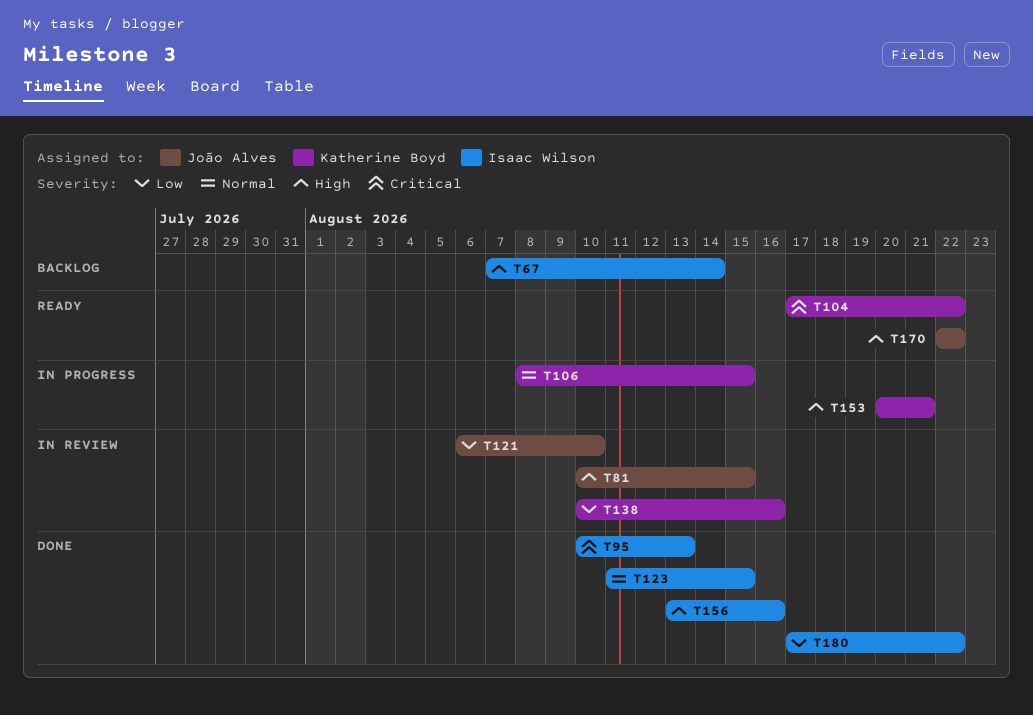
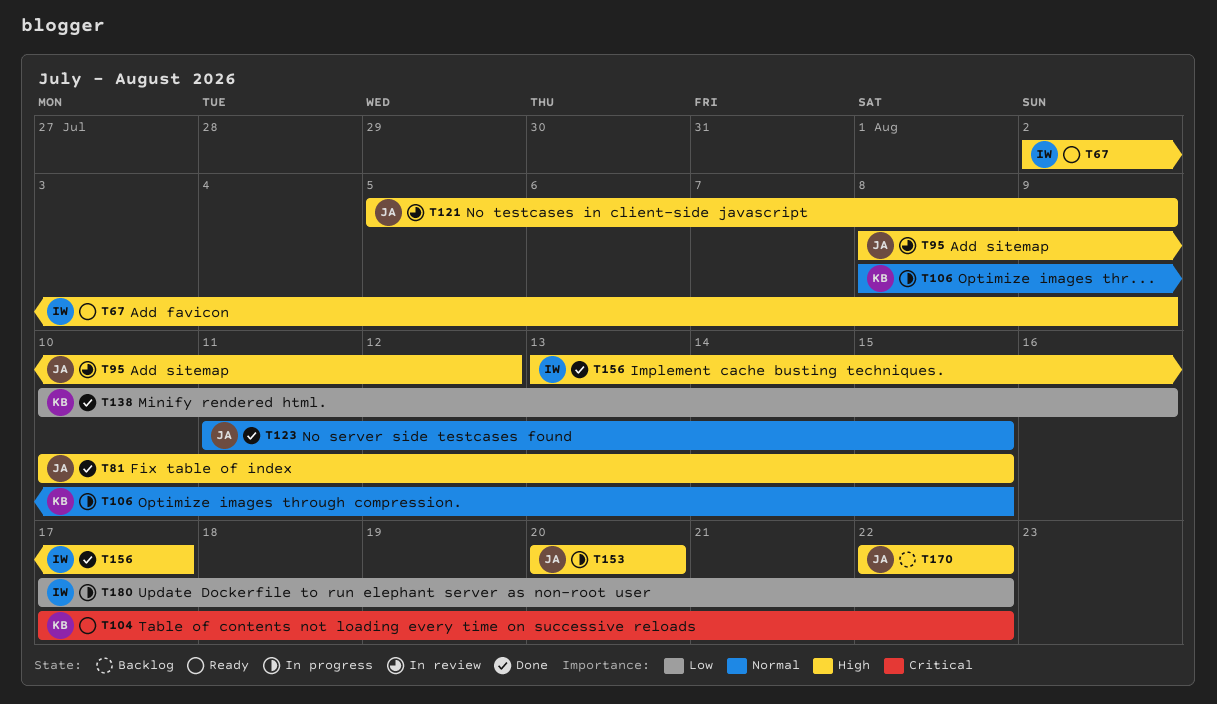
T67, status: Backlog -> Ready
T67, start: Aug 7 -> Aug 2
T67, due: Aug 14 -> Aug 9
T81, status: In review -> Done
T95, status: Done -> In review
T95, owner: Isaac Wilson -> João Alves
T95, priority: Critical -> High
T95, start: Aug 10 -> Aug 8
T95, due: Aug 13 -> Aug 12
T121, priority: Low -> High
T121, start: Aug 6 -> Aug 5
T121, due: Aug 10 -> Aug 9
T123, owner: Isaac Wilson -> João Alves
T138, status: In review -> Done
T153, owner: Katherine Boyd -> João Alves
T153, due: Aug 21 -> Aug 20
T156, due: Aug 16 -> Aug 17
T170, status: Ready -> Backlog
T180, status: Done -> In progress

